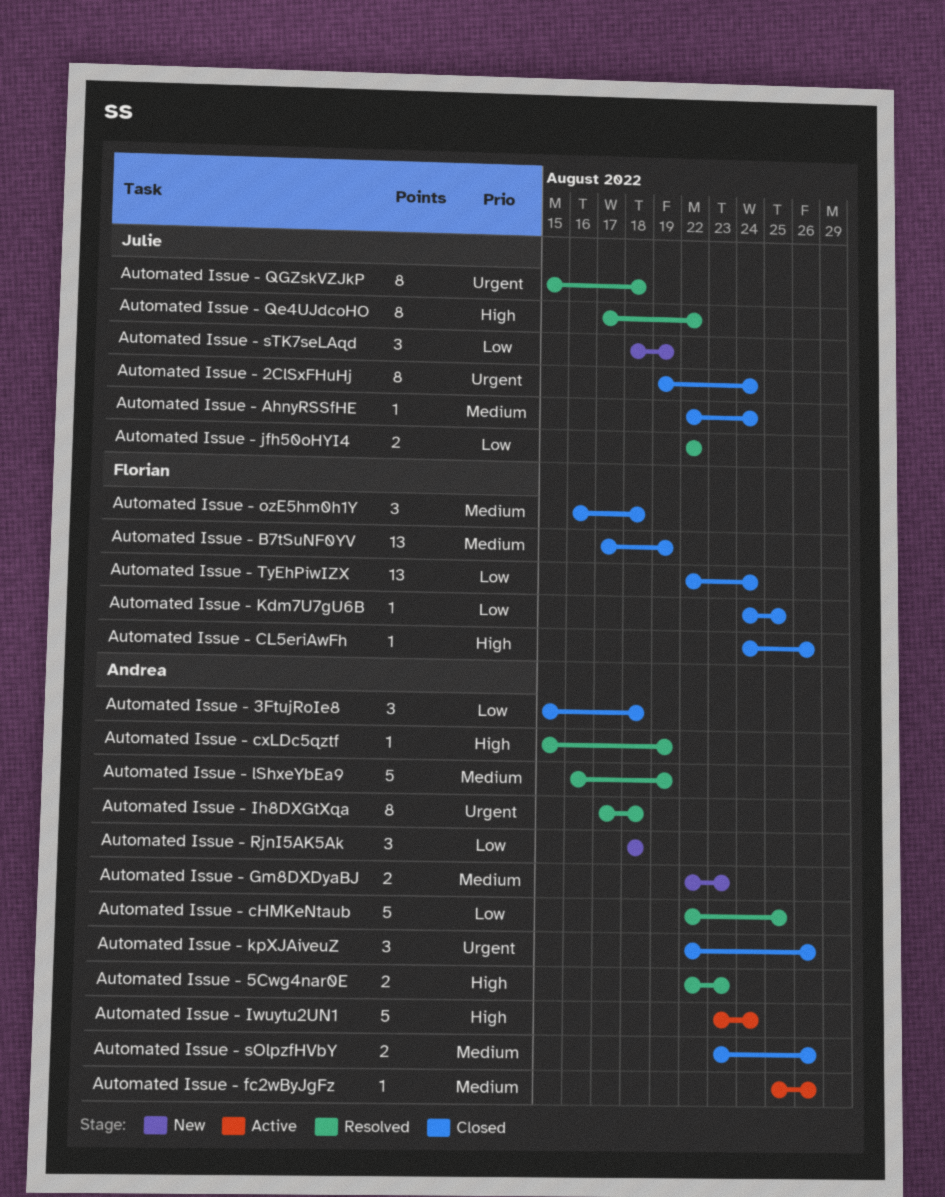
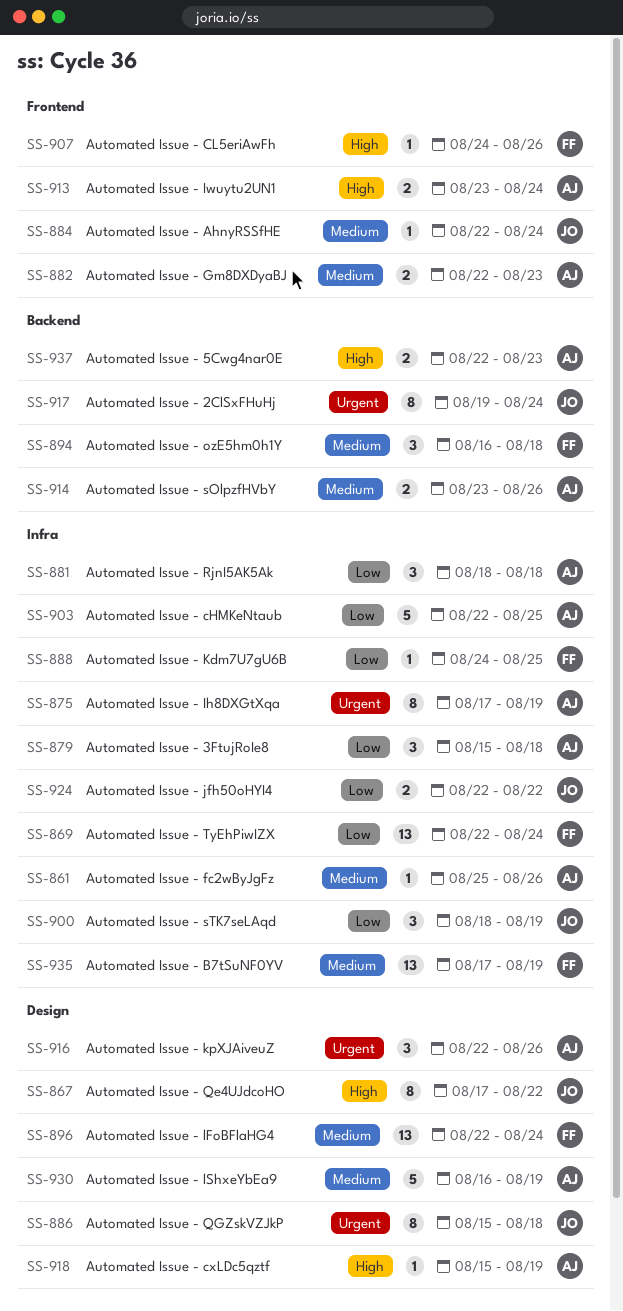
Automated Issue - Ih8DXGtXqa, due: Aug 18 -> Aug 19
Automated Issue - Iwuytu2UN1, estimate: 5 -> 2
Automated Issue - lFoBFlaHG4: none -> present

